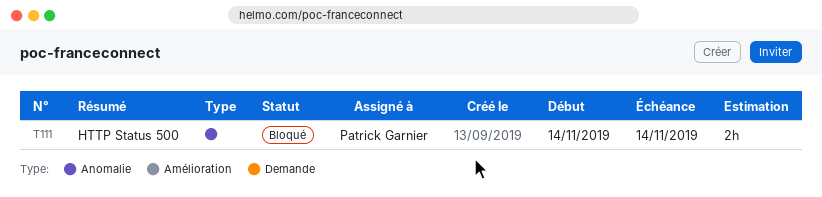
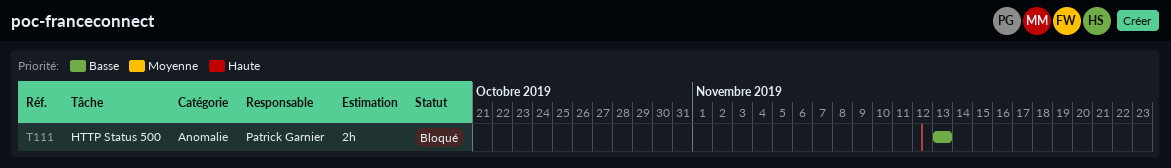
T111, start: Nov 14 -> Nov 13
T111, due: Nov 14 -> Nov 13

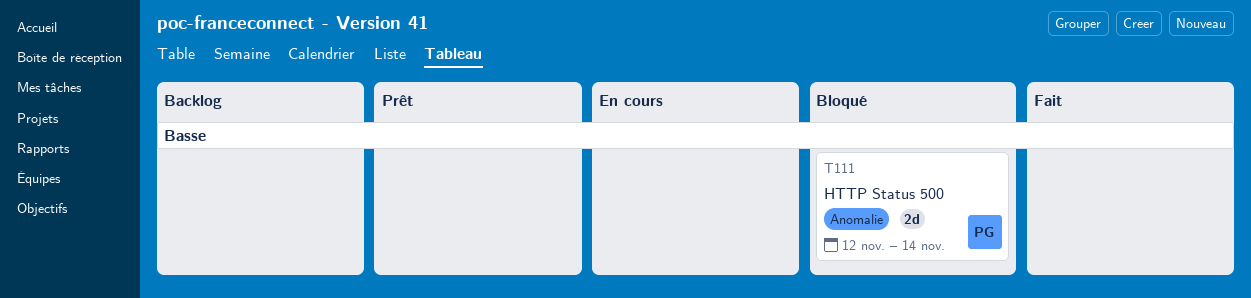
T111, estimate: 2h -> 2d
T111, start: Nov 13 -> Nov 12
T111, due: Nov 13 -> Nov 14

